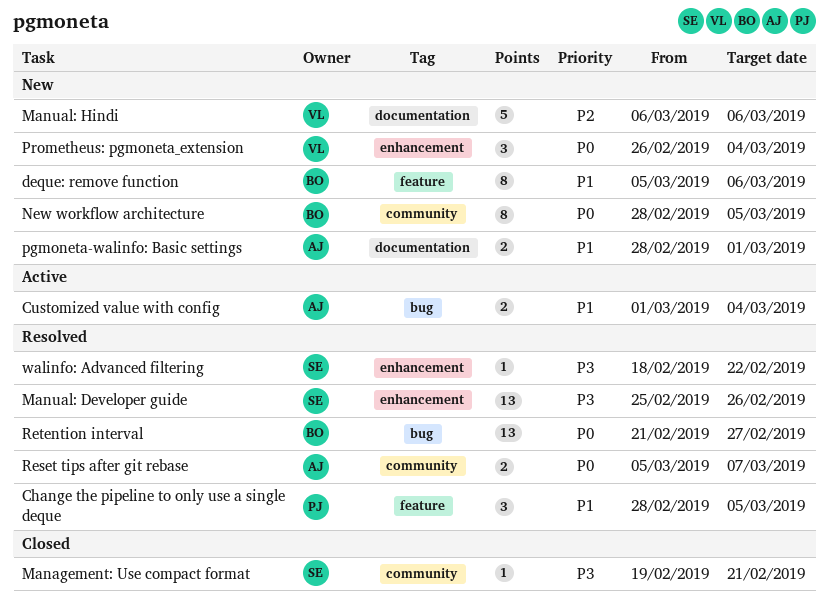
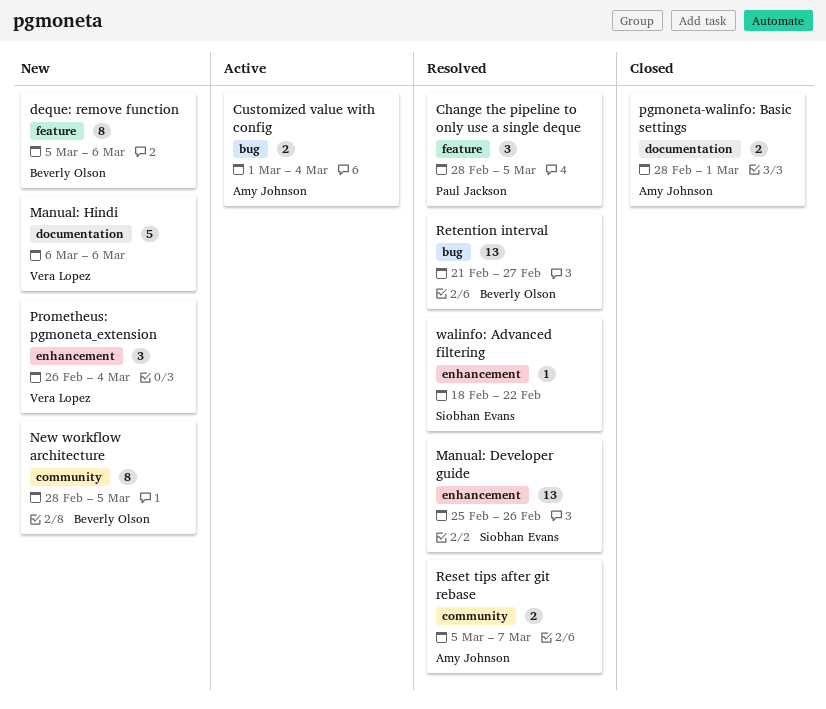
Management: Use compact format: present -> none
pgmoneta-walinfo: Basic settings, status: New -> Closed

